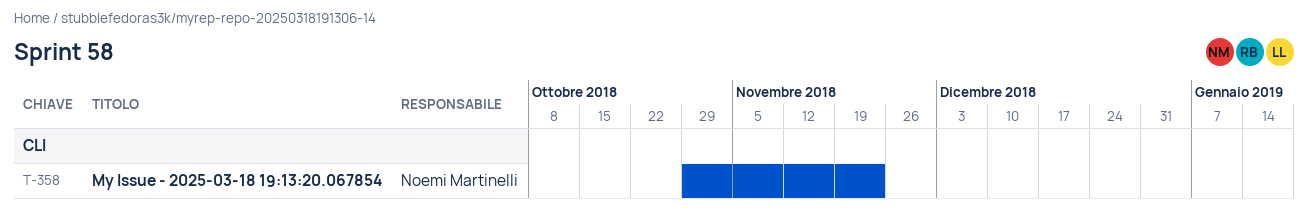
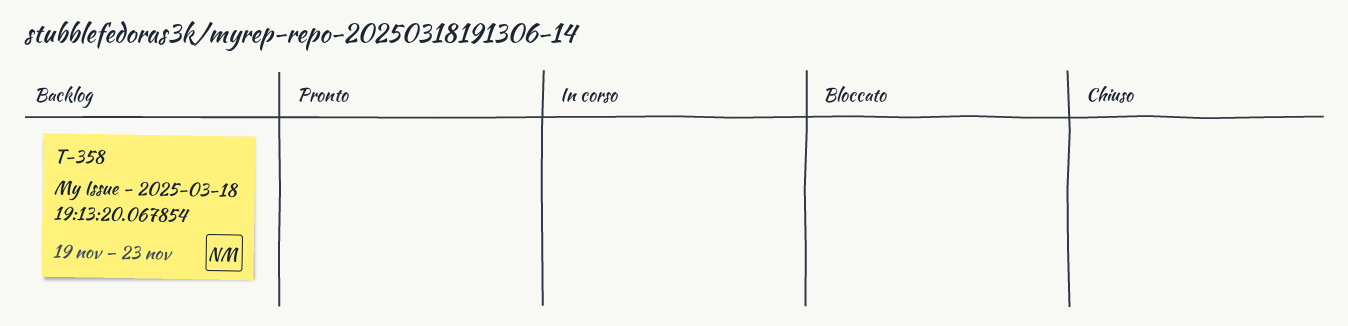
T-358, start: Oct 29 -> Nov 19

